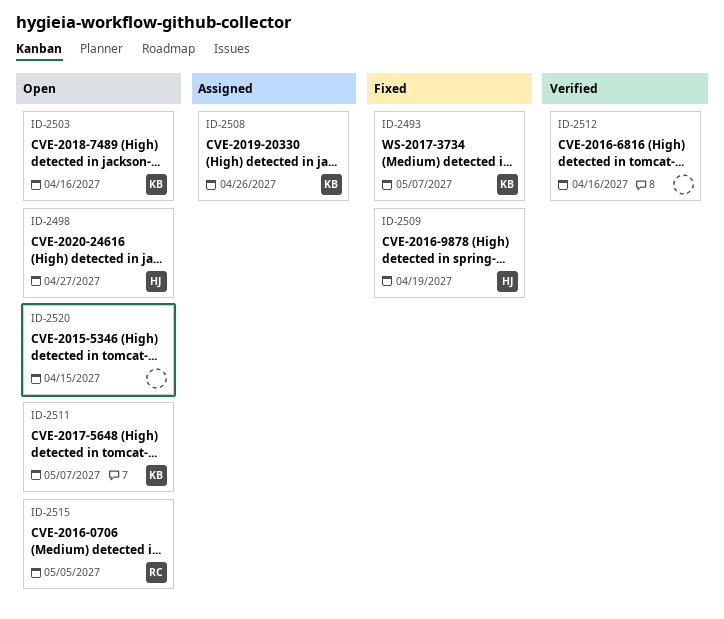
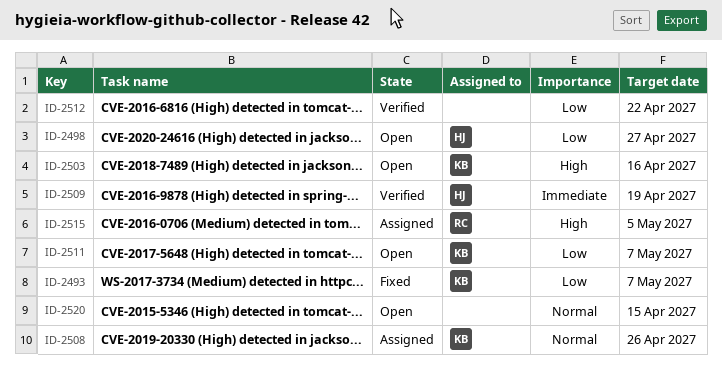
ID-2509, status: Fixed -> Verified
ID-2512, due: Apr 16 -> Apr 22
ID-2515, status: Open -> Assigned

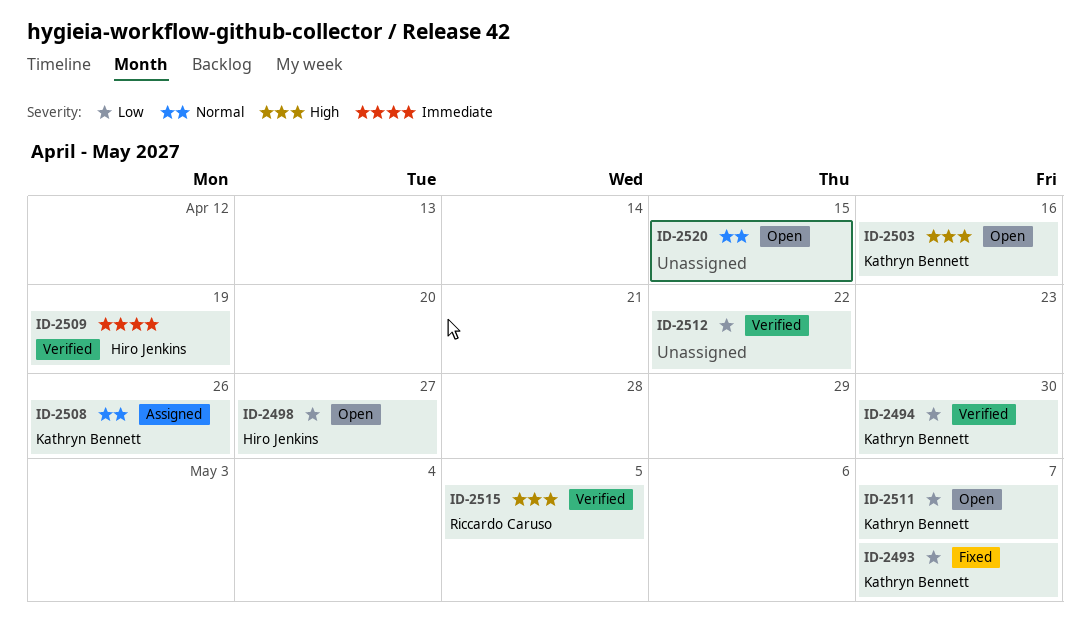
ID-2494: none -> present
ID-2515, status: Assigned -> Verified

